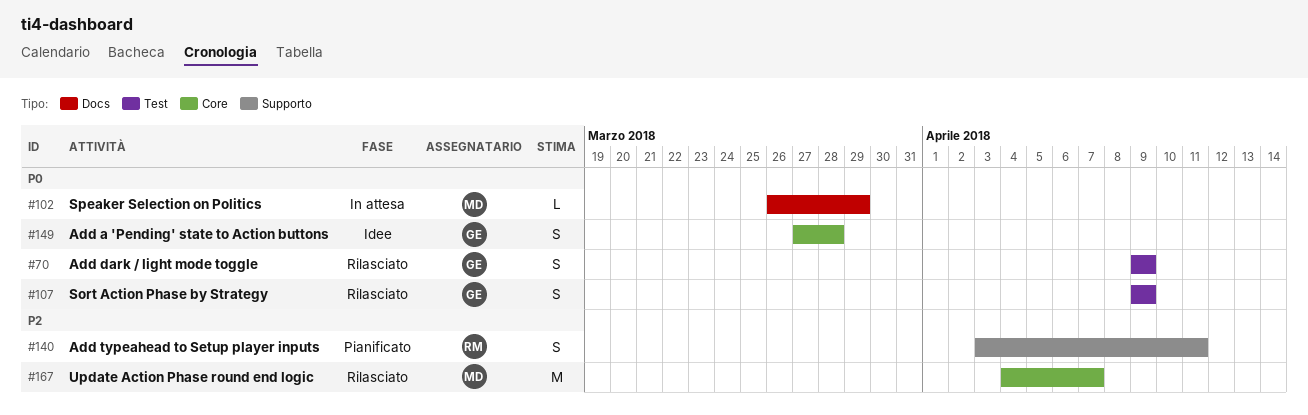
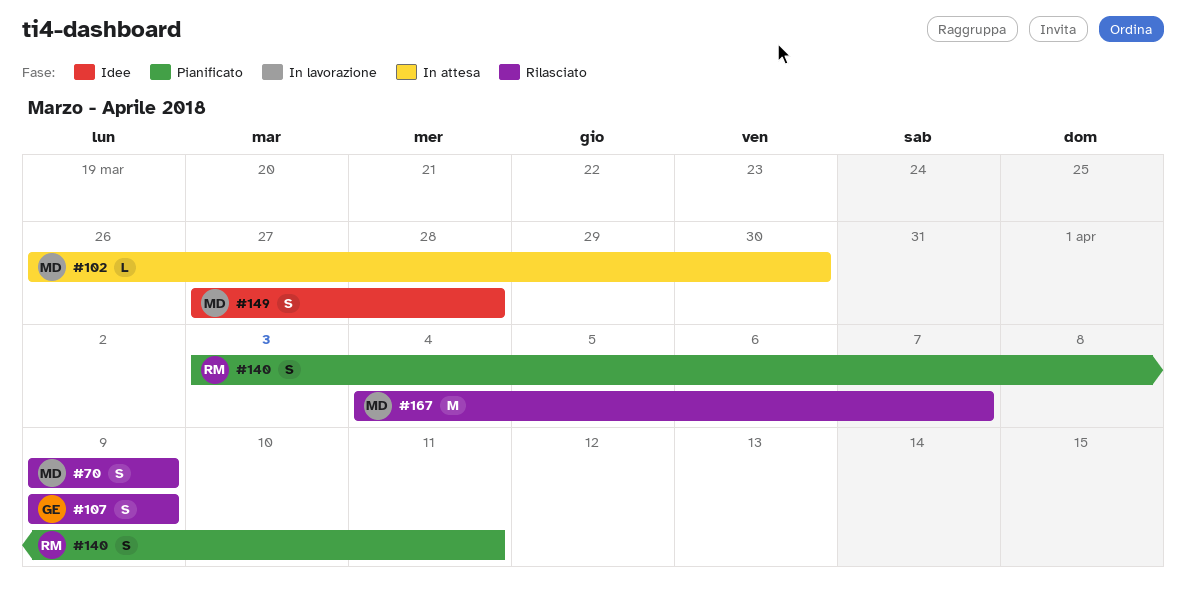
#70, owner: GE -> MD
#102, due: Mar 29 -> Mar 30
#149, owner: GE -> MD

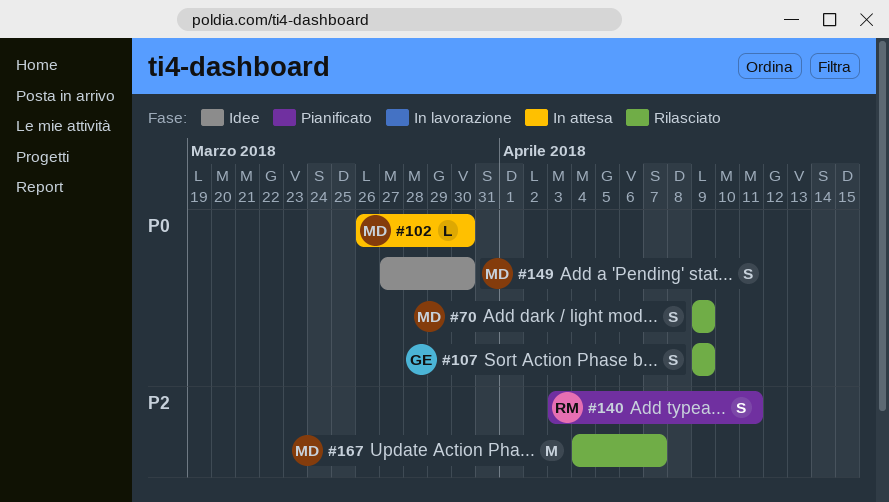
#149, due: Mar 28 -> Mar 30

